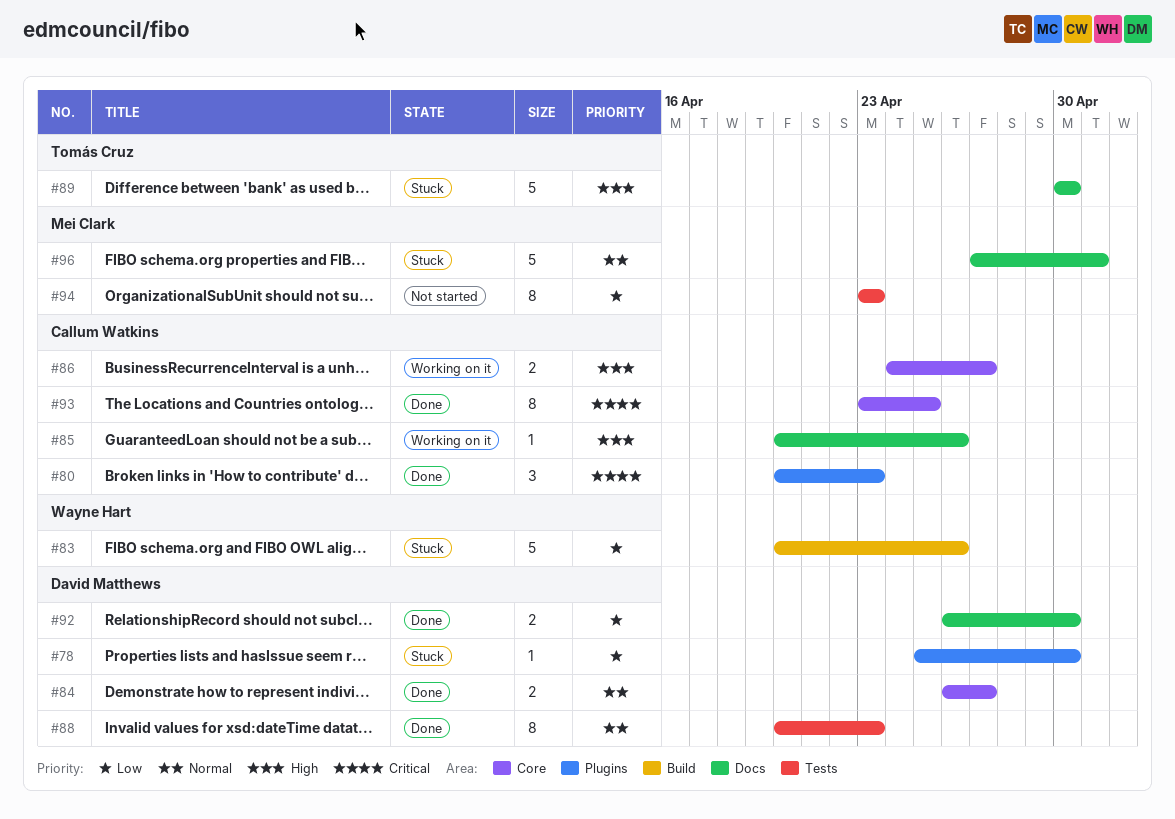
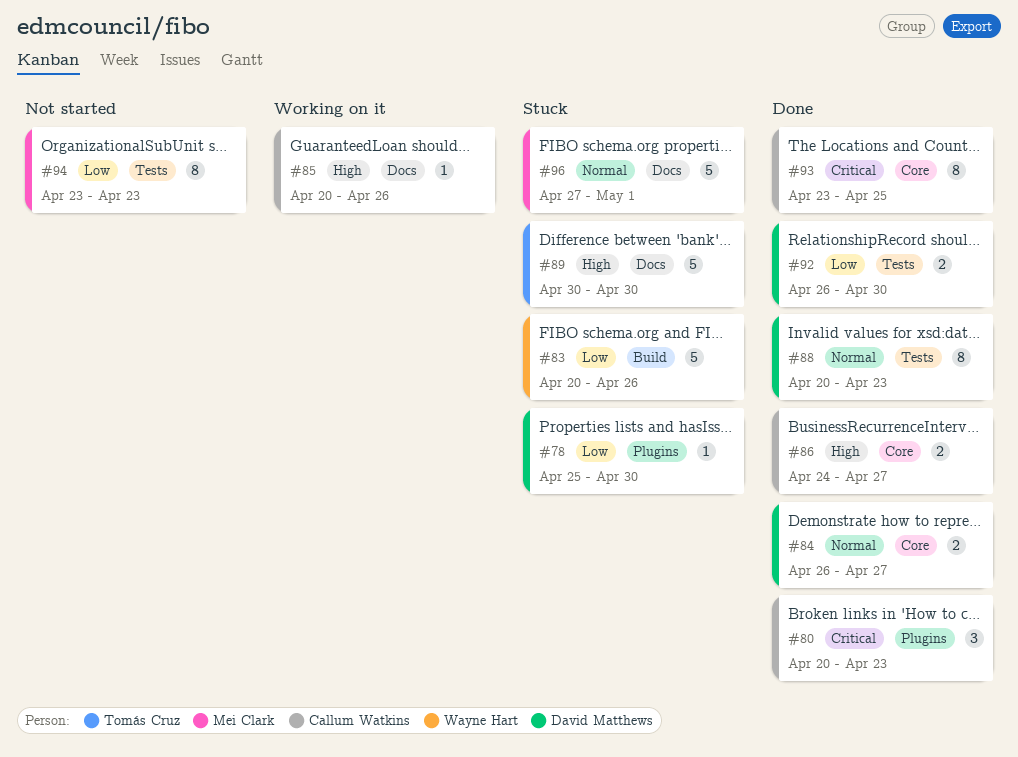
#86, status: Working on it -> Done
#92, label: Docs -> Tests

